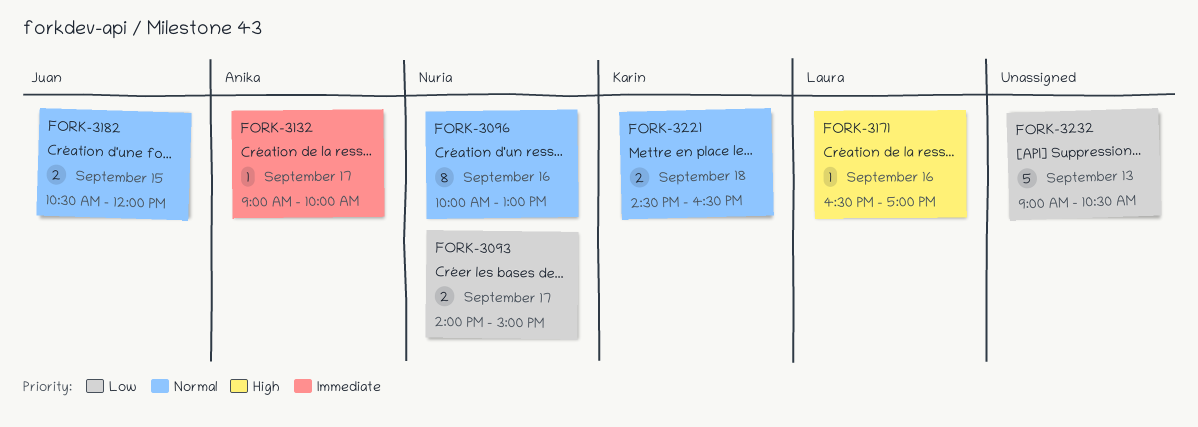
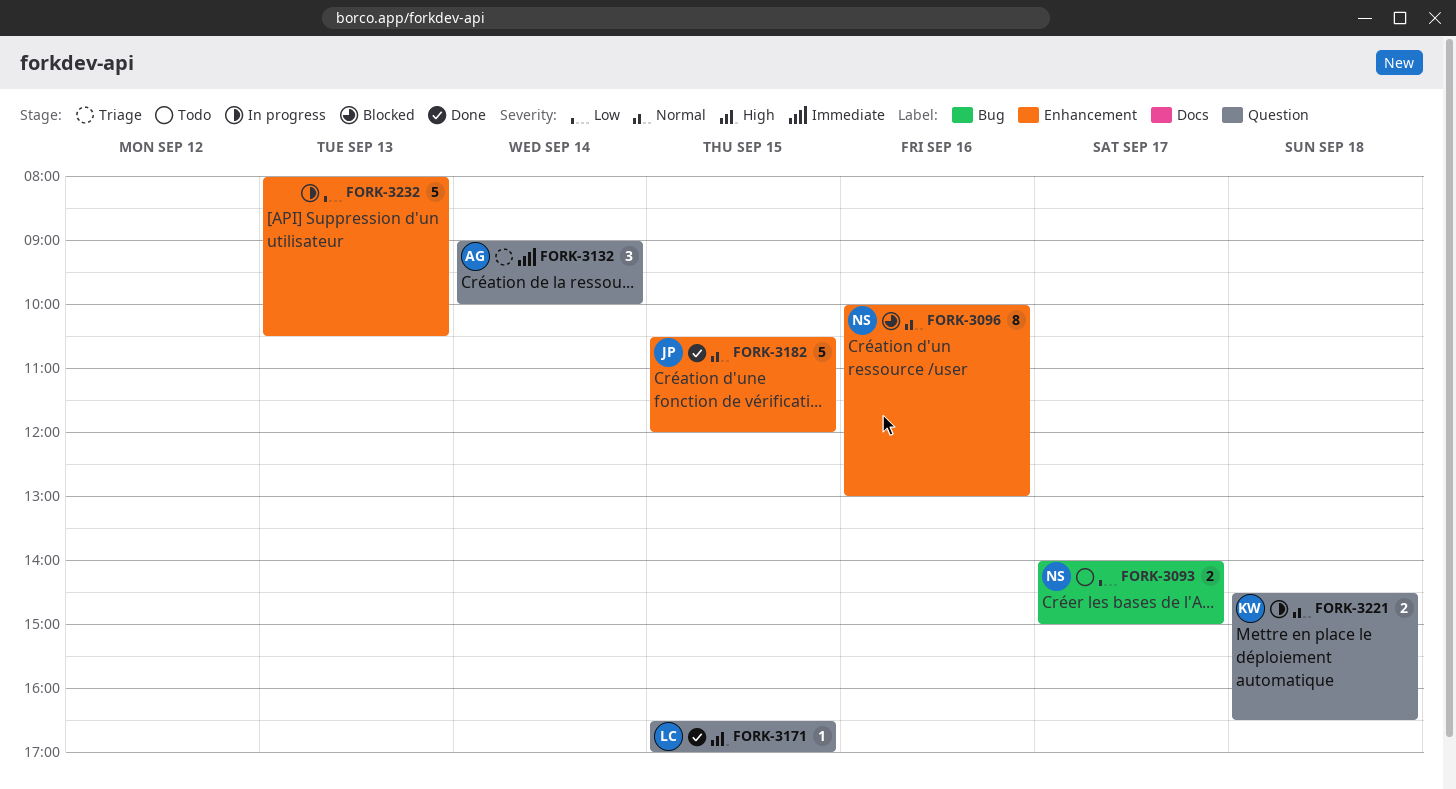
FORK-3132, estimate: 1 -> 3
FORK-3132, day: Sep 17 -> Sep 14
FORK-3171, day: Sep 16 -> Sep 15
FORK-3182, estimate: 2 -> 5
FORK-3232, begins: 09:00 -> 08:00

